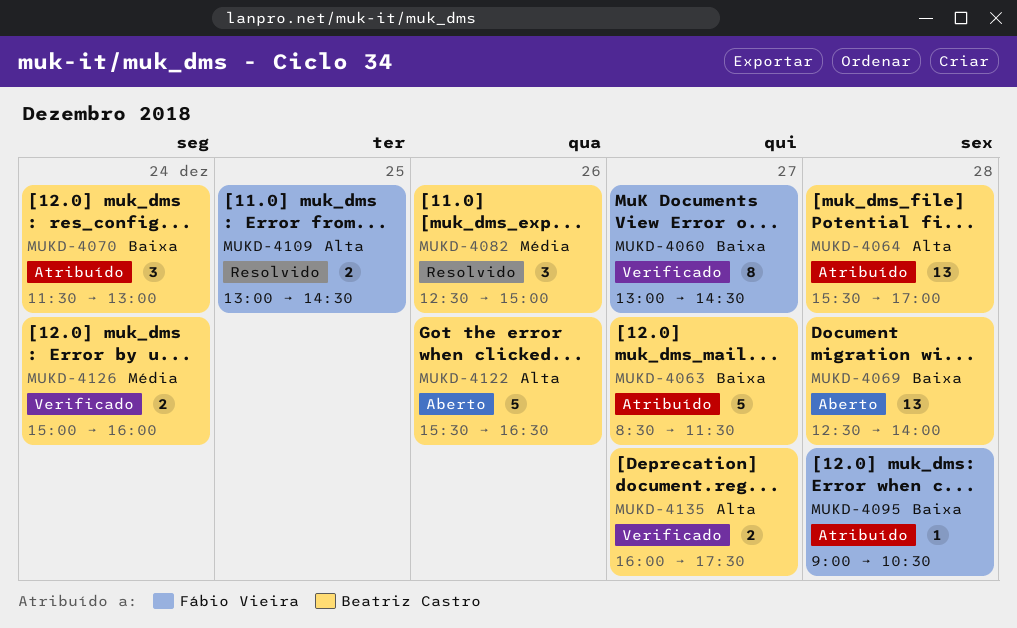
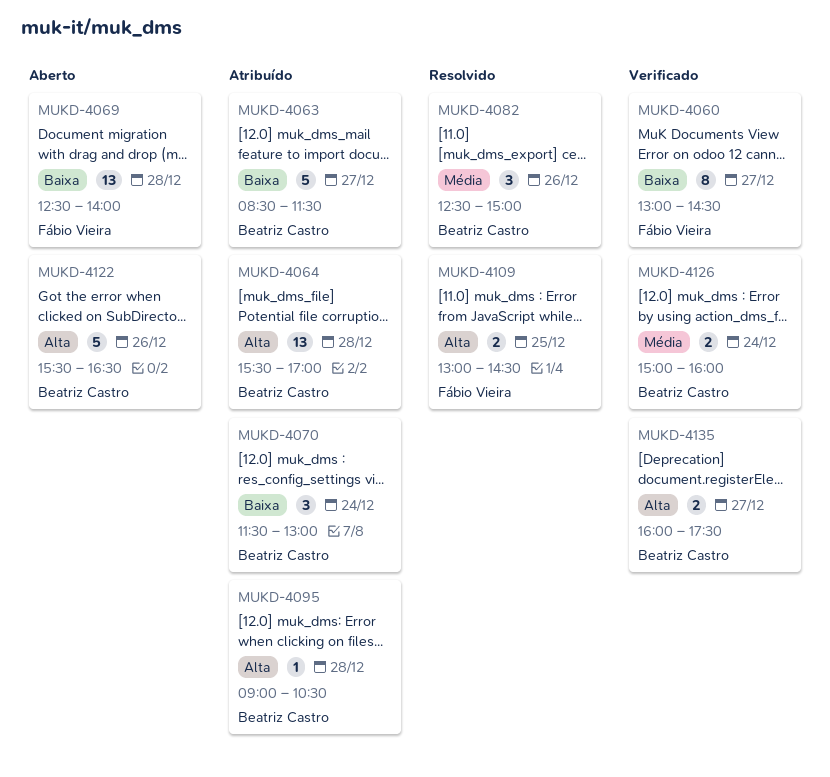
MUKD-4069, owner: Beatriz Castro -> Fábio Vieira
MUKD-4095, owner: Fábio Vieira -> Beatriz Castro
MUKD-4095, priority: Baixa -> Alta

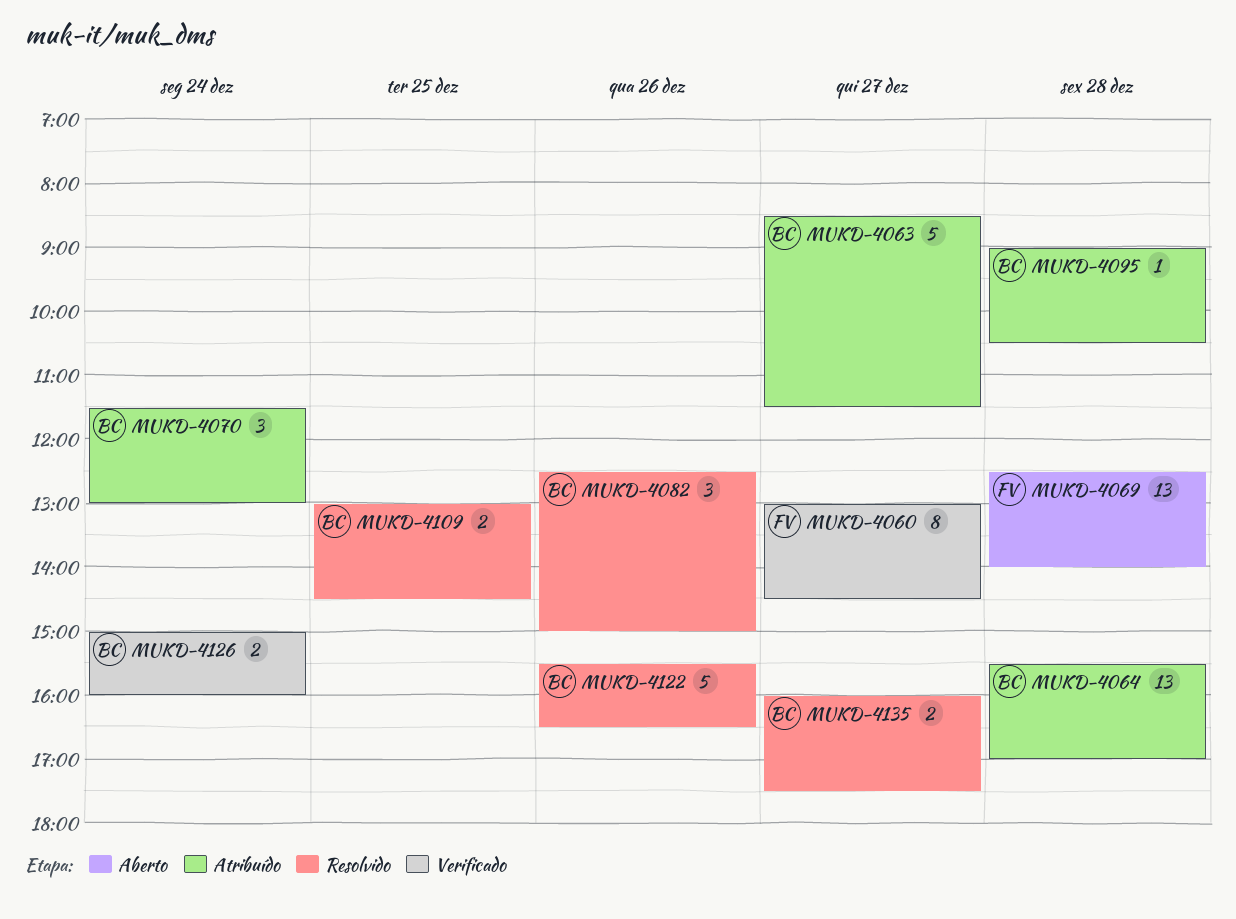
MUKD-4109, owner: Fábio Vieira -> Beatriz Castro
MUKD-4122, status: Aberto -> Resolvido
MUKD-4135, status: Verificado -> Resolvido

